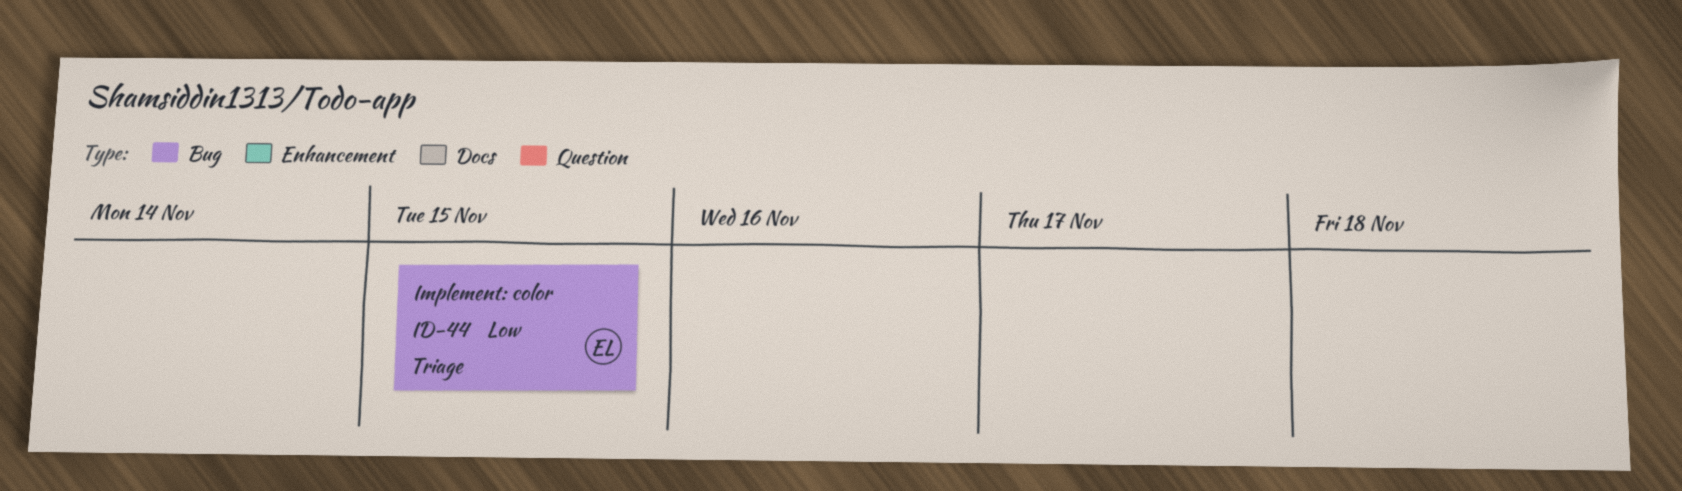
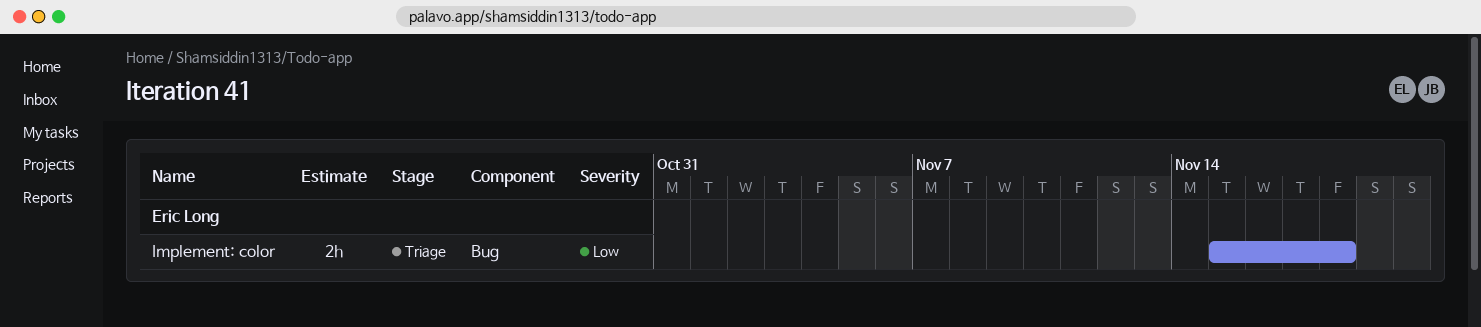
Implement: color, due: Nov 15 -> Nov 18

